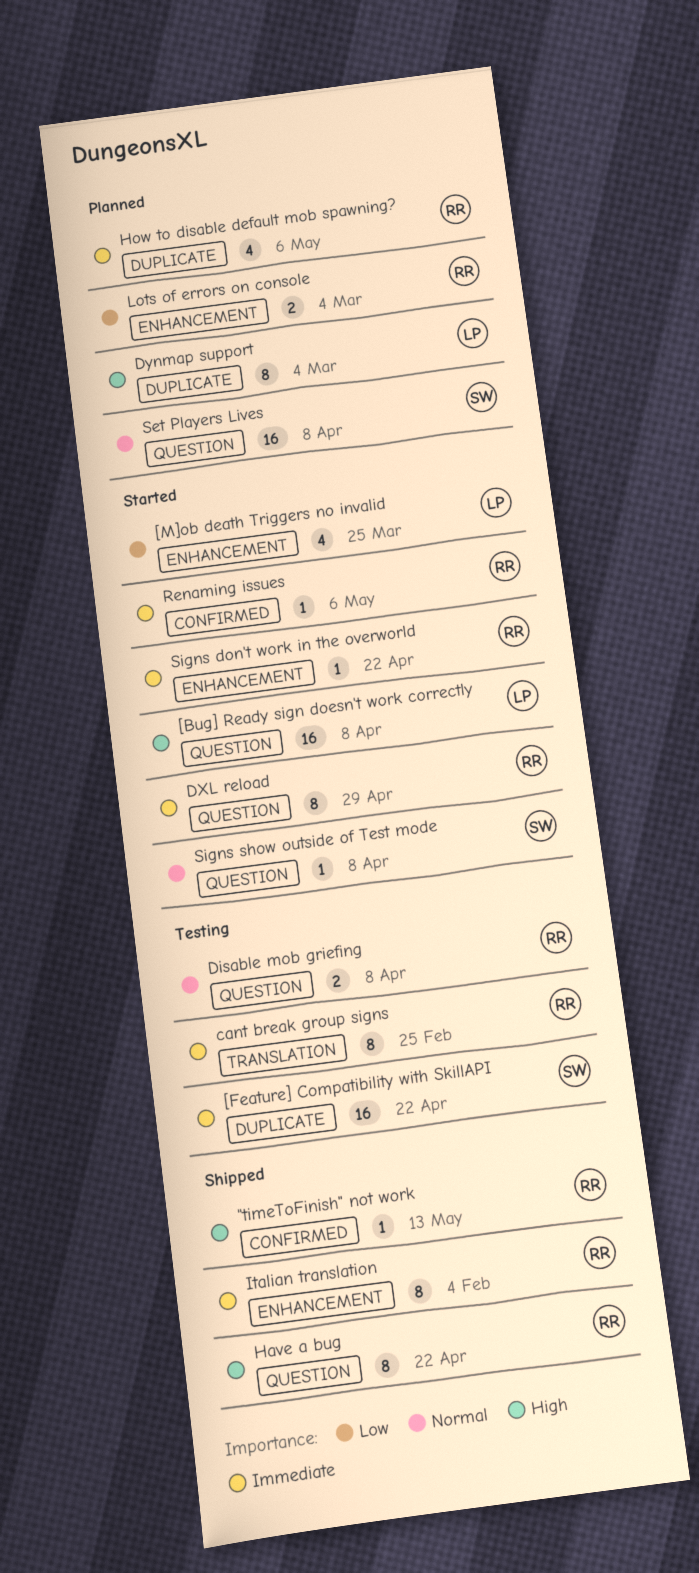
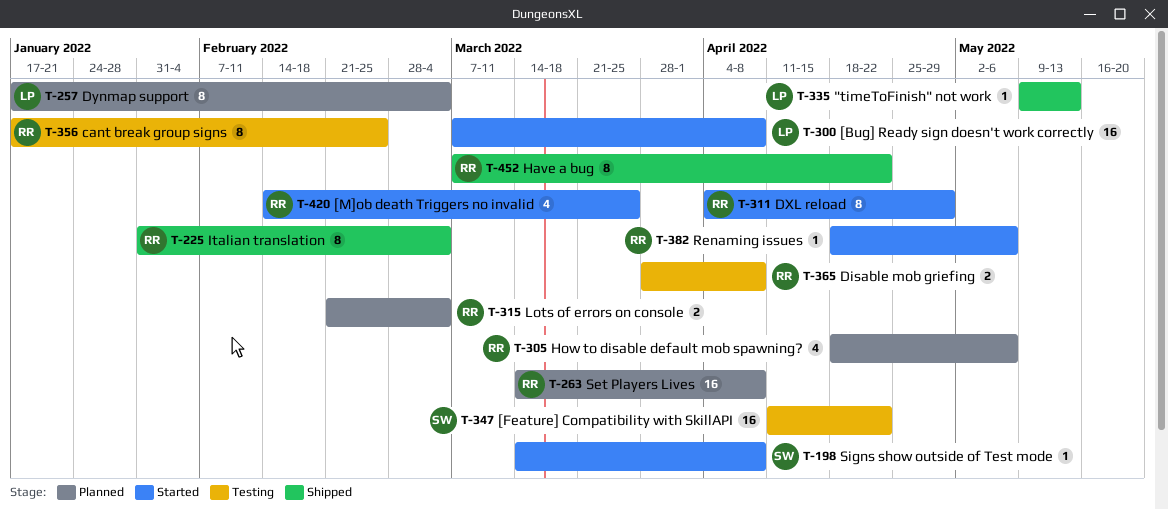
"timeToFinish" not work, owner: RR -> LP
[M]ob death Triggers no invalid, owner: LP -> RR
Italian translation, due: Feb 4 -> Mar 4
Set Players Lives, owner: SW -> RR
Signs don't work in the overworld: present -> none

